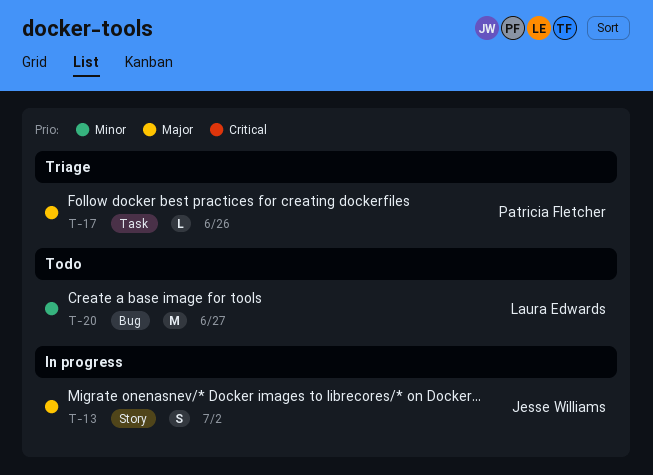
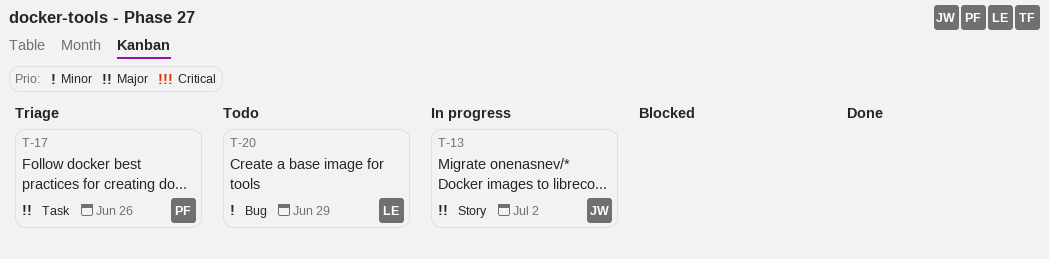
T-20, due: Jun 27 -> Jun 29

